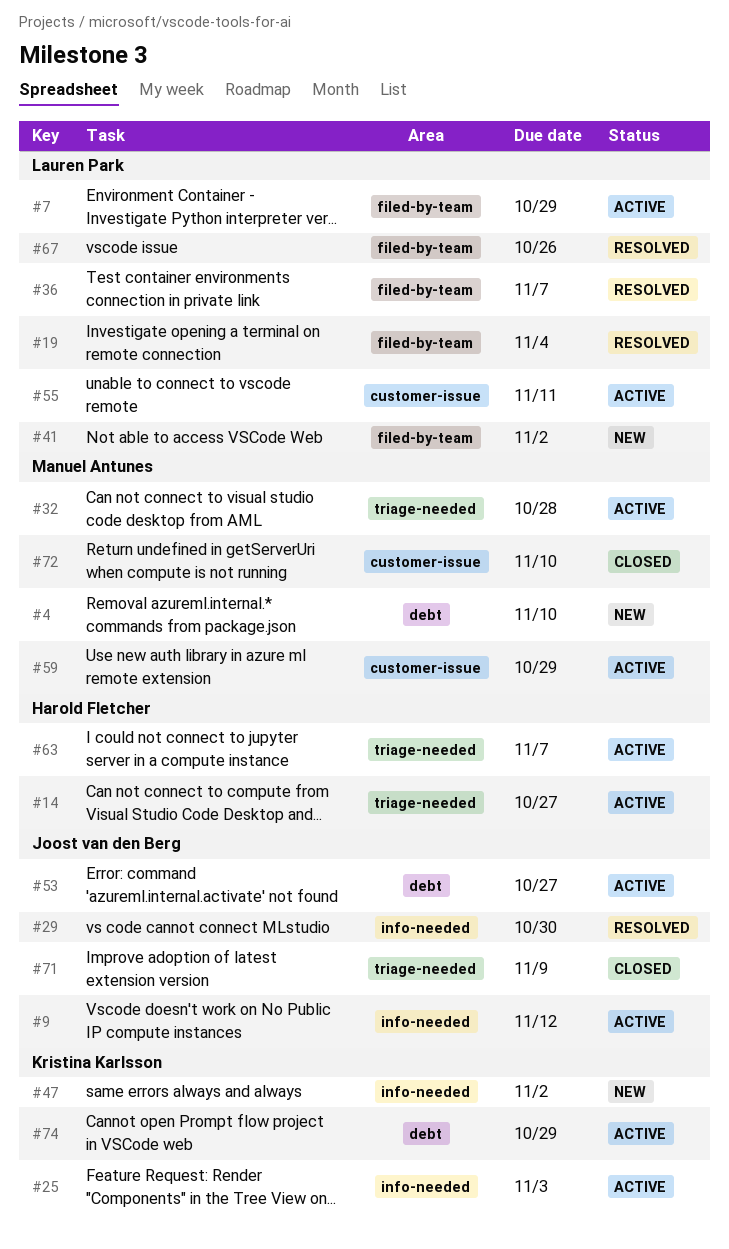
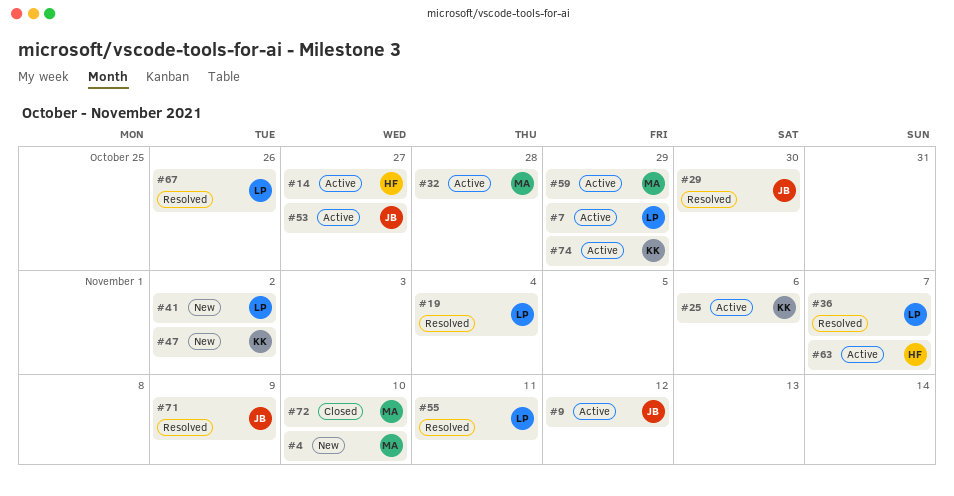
#25, due: Nov 3 -> Nov 6
#55, status: Active -> Resolved
#71, status: Closed -> Resolved

